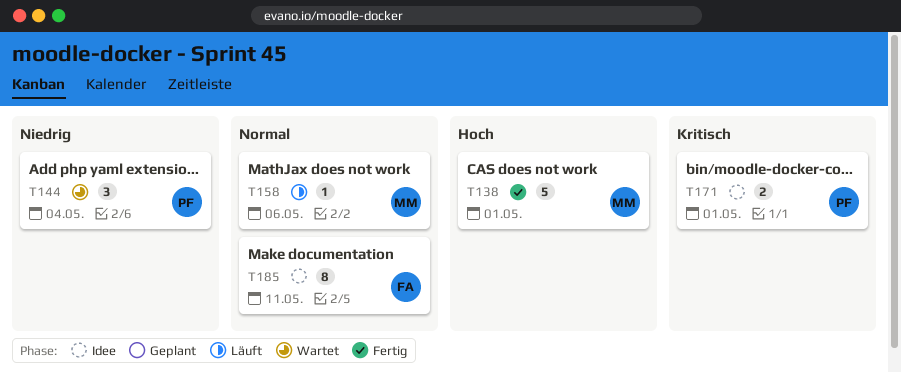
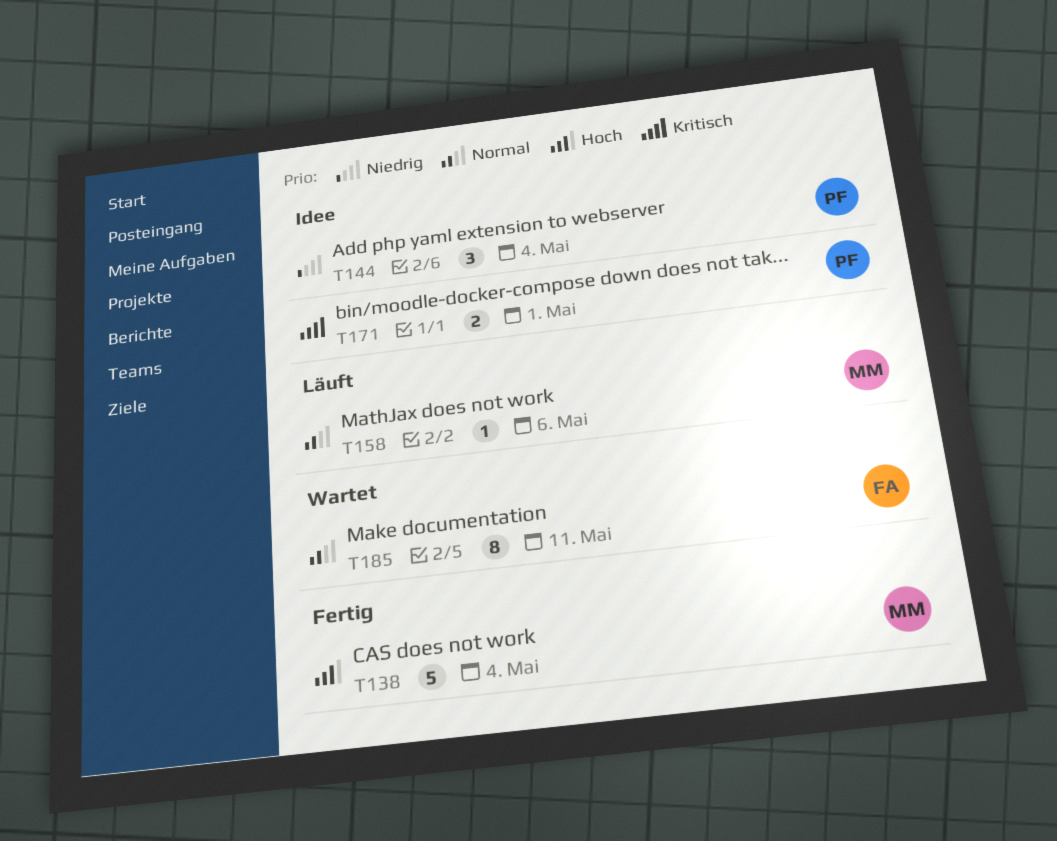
T138, due: May 1 -> May 4
T144, status: Wartet -> Idee
T185, status: Idee -> Wartet

